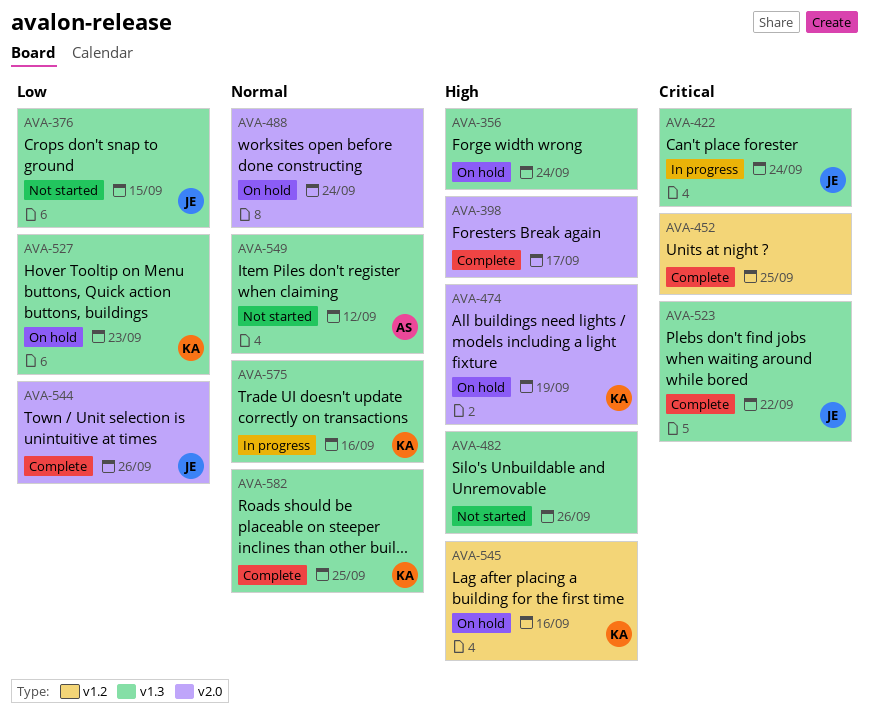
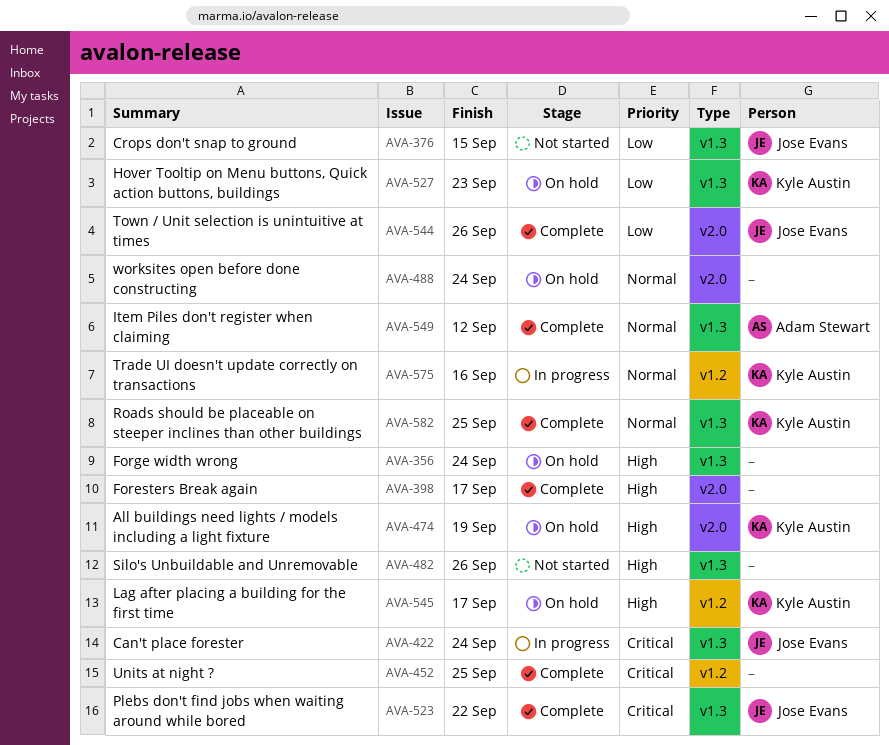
AVA-545, due: Sep 16 -> Sep 17
AVA-549, status: Not started -> Complete
AVA-575, label: v1.3 -> v1.2

